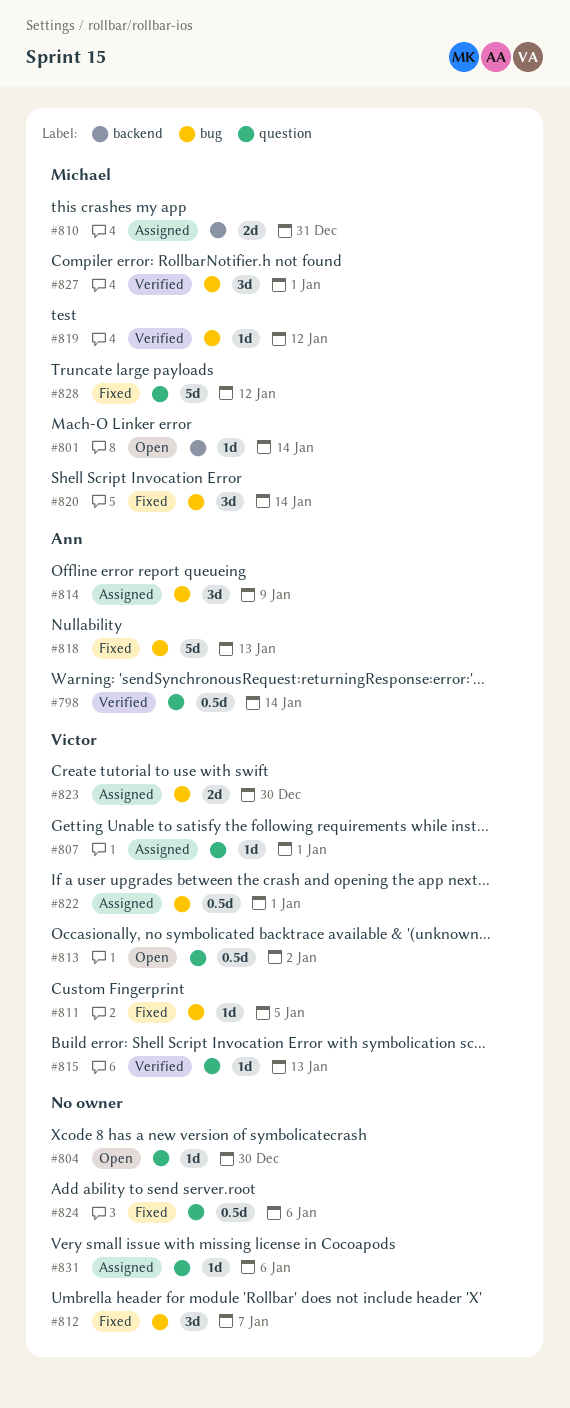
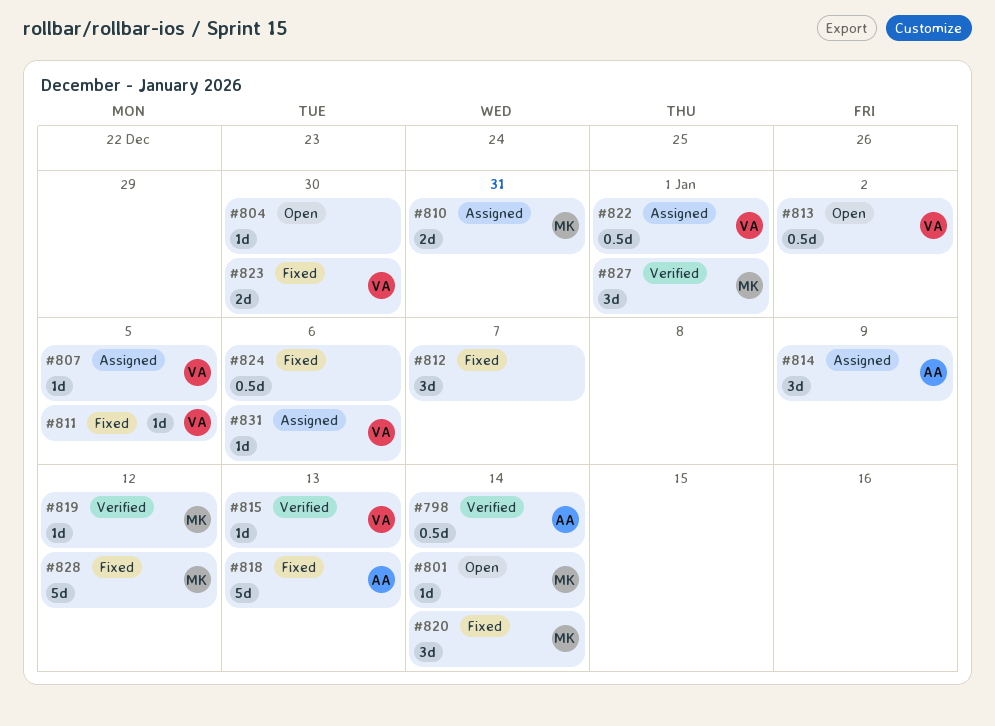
#807, due: Jan 1 -> Jan 5
#823, status: Assigned -> Fixed
#831, owner: none -> Victor

